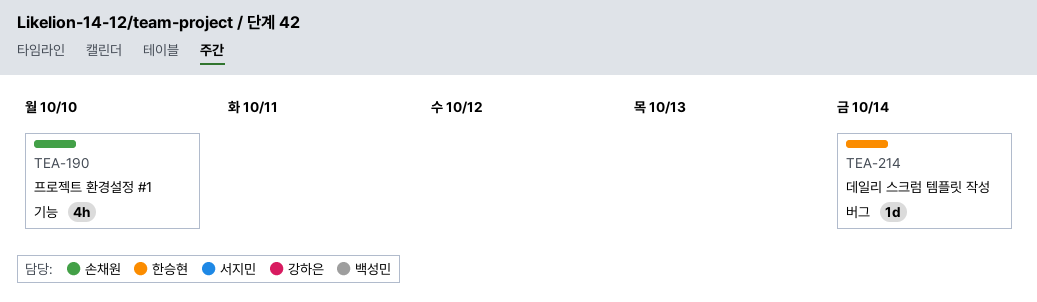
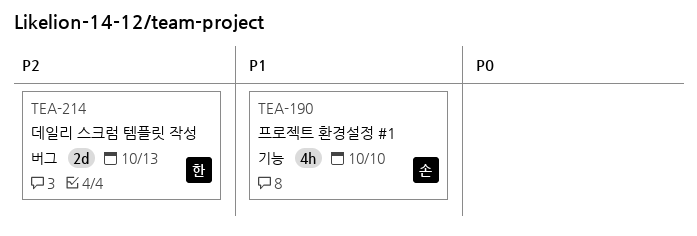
TEA-214, estimate: 1d -> 2d
TEA-214, due: Oct 14 -> Oct 13

